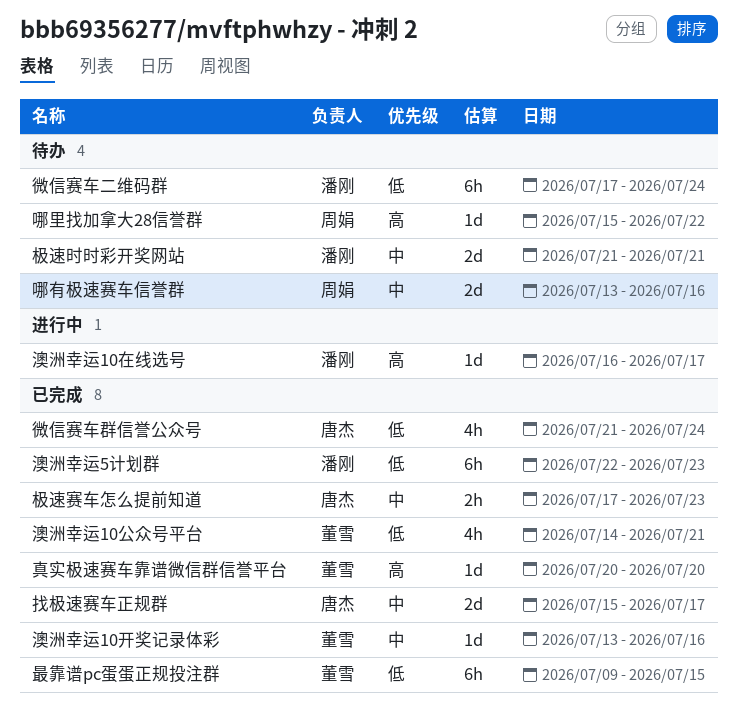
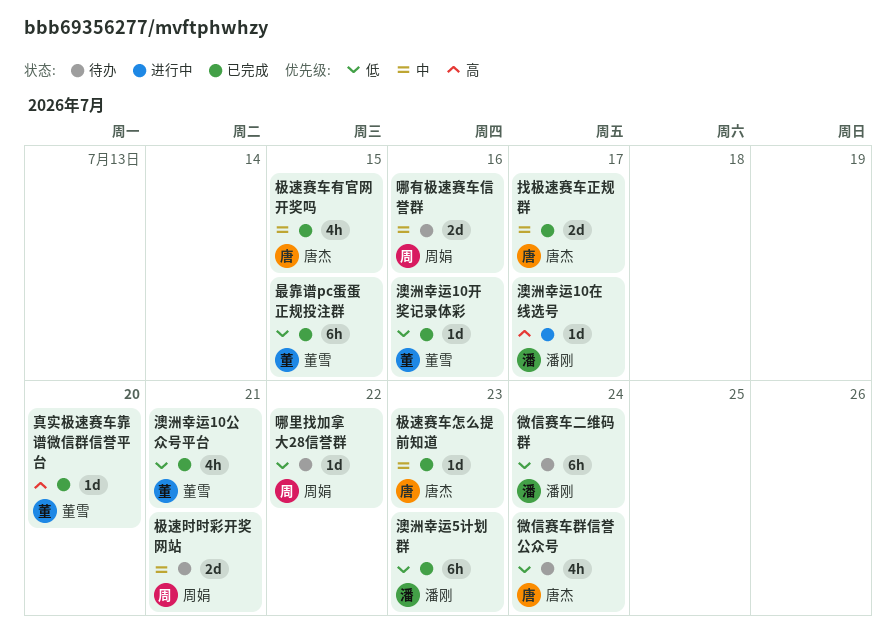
哪里找加拿大28信誉群, priority: 高 -> 低
微信赛车群信誉公众号, status: 已完成 -> 待办
极速时时彩开奖网站, owner: 潘刚 -> 周娟
极速赛车怎么提前知道, estimate: 2h -> 1d
极速赛车有官网开奖吗: none -> present
澳洲幸运10开奖记录体彩, priority: 中 -> 低

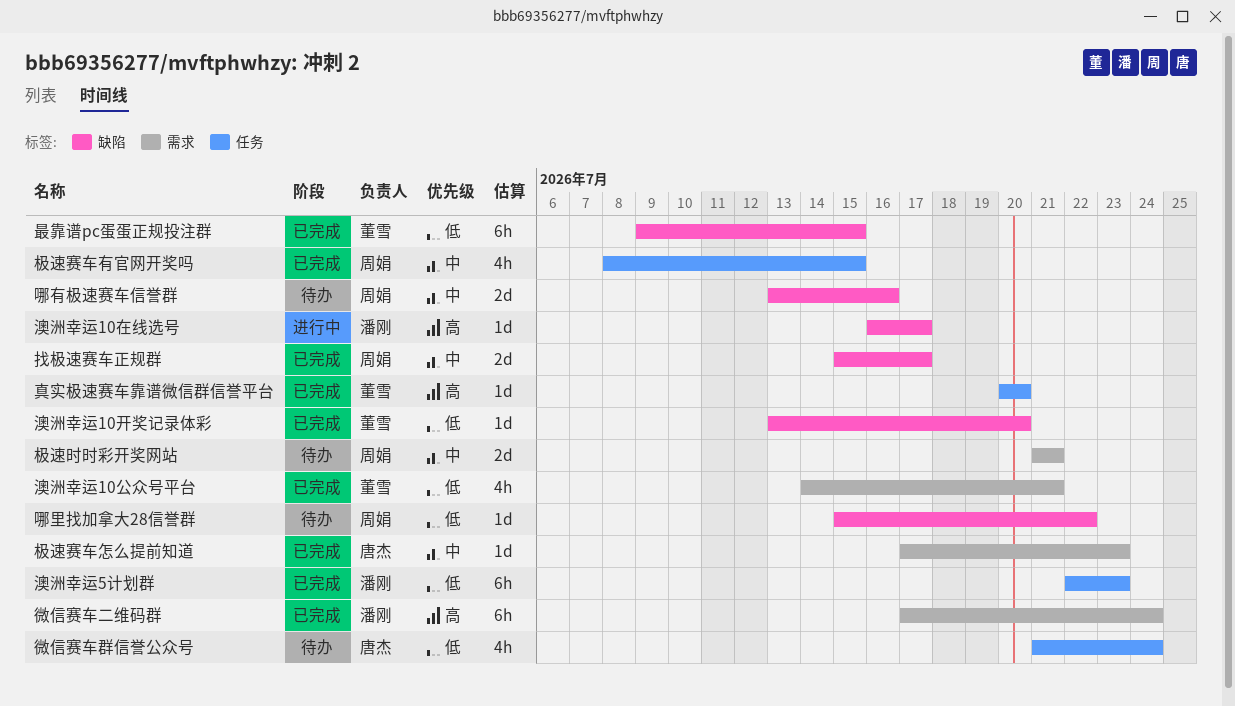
微信赛车二维码群, status: 待办 -> 已完成
微信赛车二维码群, priority: 低 -> 高
找极速赛车正规群, owner: 唐杰 -> 周娟
极速赛车有官网开奖吗, owner: 唐杰 -> 周娟
澳洲幸运10开奖记录体彩, due: Jul 16 -> Jul 20

